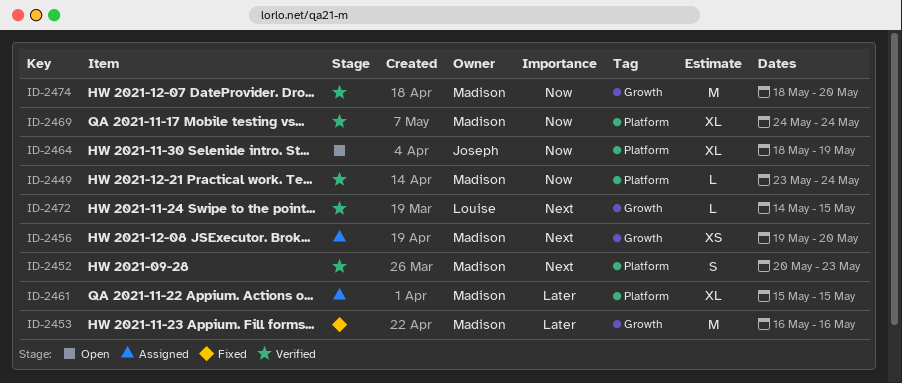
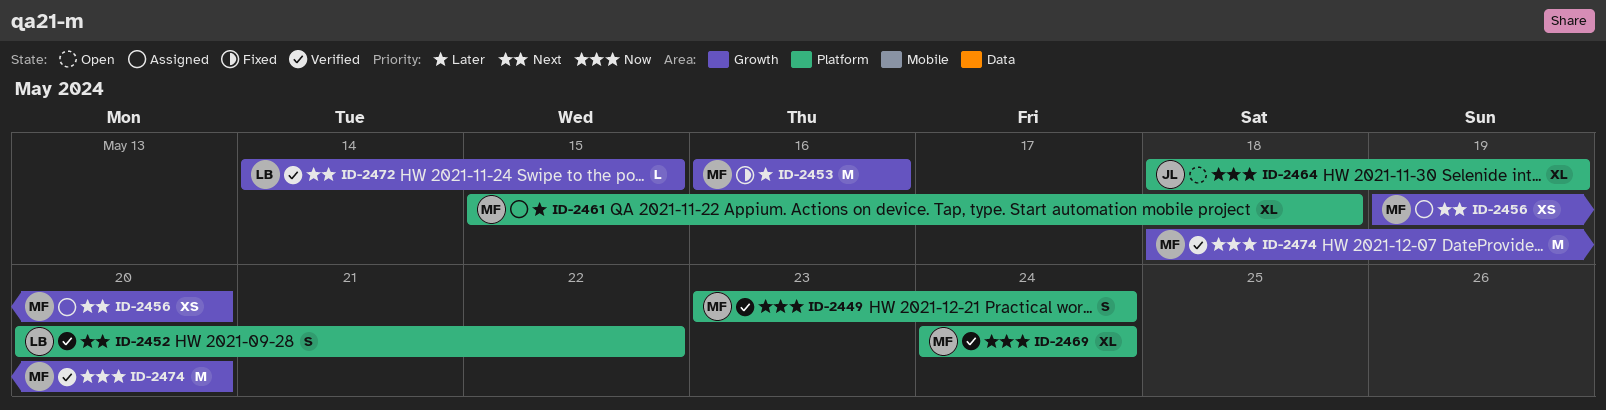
ID-2449, estimate: L -> S
ID-2452, owner: Madison -> Louise
ID-2452, due: May 23 -> May 22
ID-2461, due: May 15 -> May 18

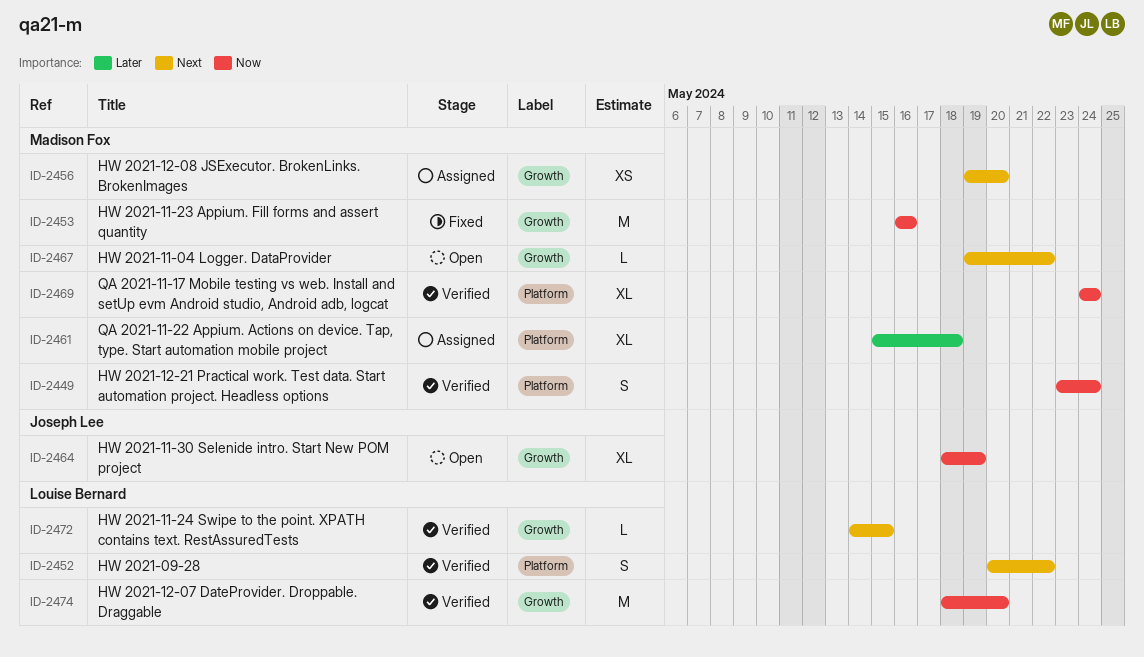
ID-2453, priority: Later -> Now
ID-2464, label: Platform -> Growth
ID-2467: none -> present
ID-2474, owner: Madison Fox -> Louise Bernard

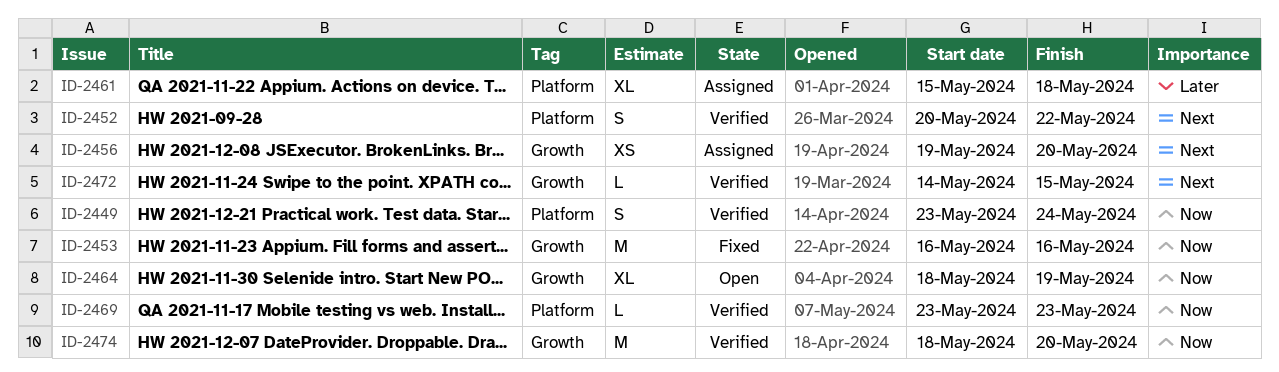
ID-2467: present -> none
ID-2469, estimate: XL -> L
ID-2469, start: May 24 -> May 23
ID-2469, due: May 24 -> May 23

